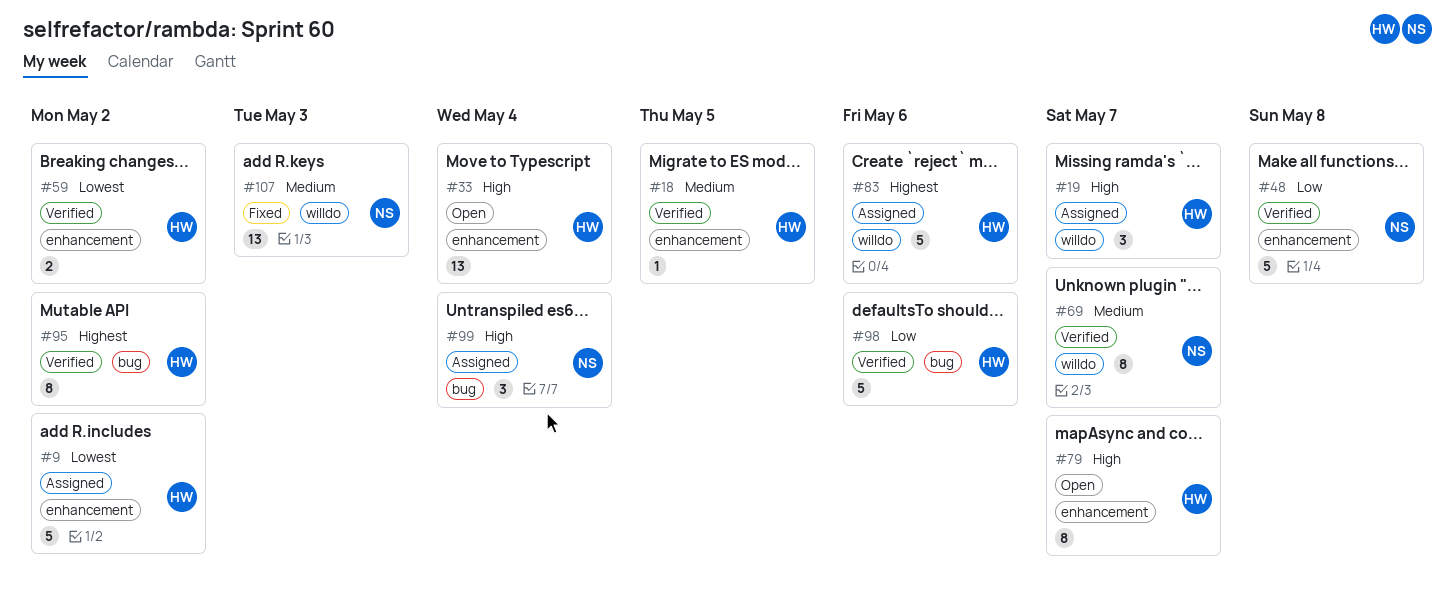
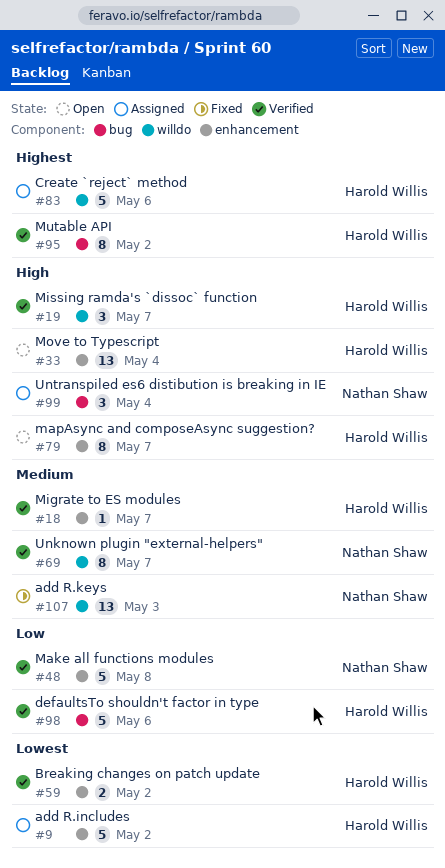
#18, due: May 5 -> May 7
#19, status: Assigned -> Verified

